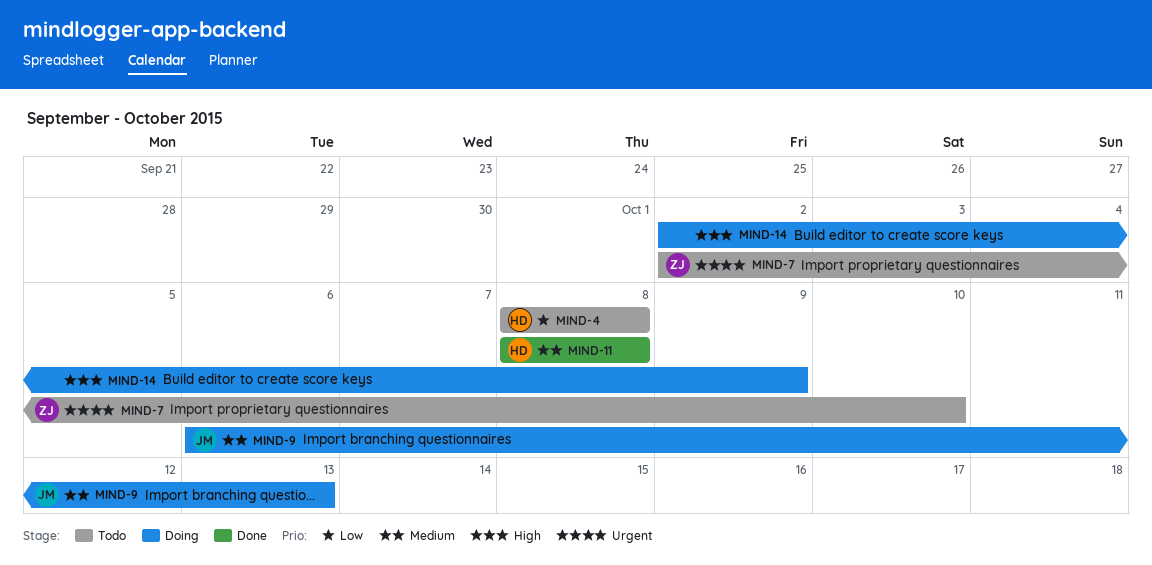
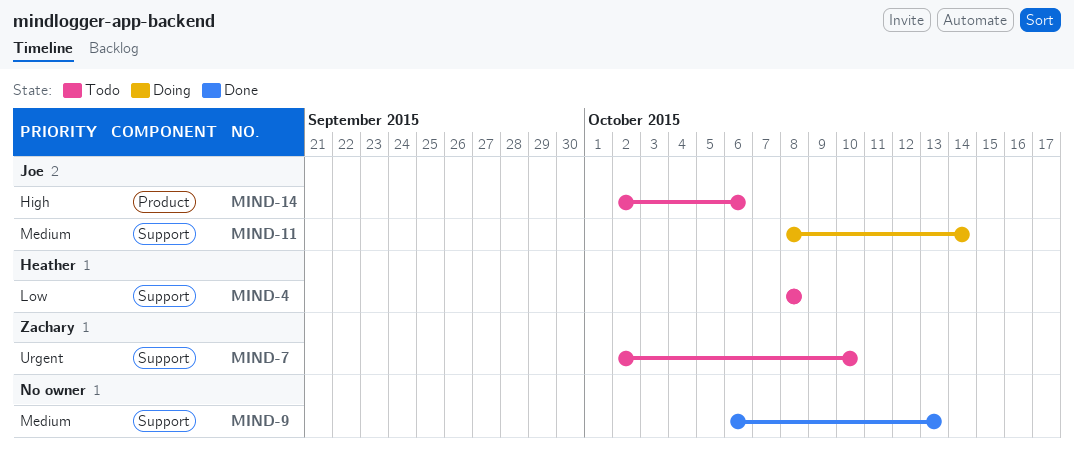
MIND-9, status: Doing -> Done
MIND-9, owner: Joe -> none
MIND-11, status: Done -> Doing
MIND-11, owner: Heather -> Joe
MIND-11, due: Oct 8 -> Oct 14
MIND-14, status: Doing -> Todo
MIND-14, owner: none -> Joe
MIND-14, due: Oct 9 -> Oct 6

